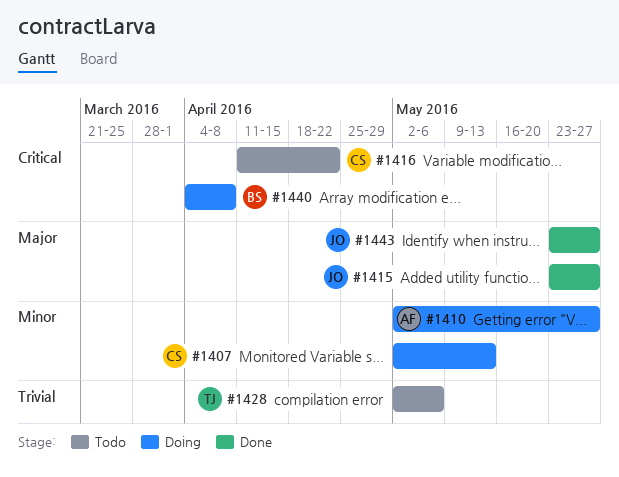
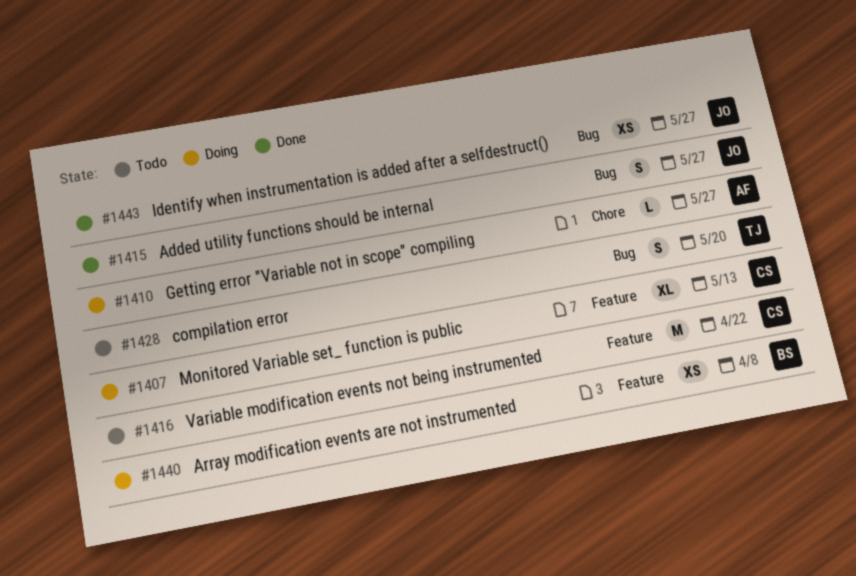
#1428, due: May 6 -> May 20

